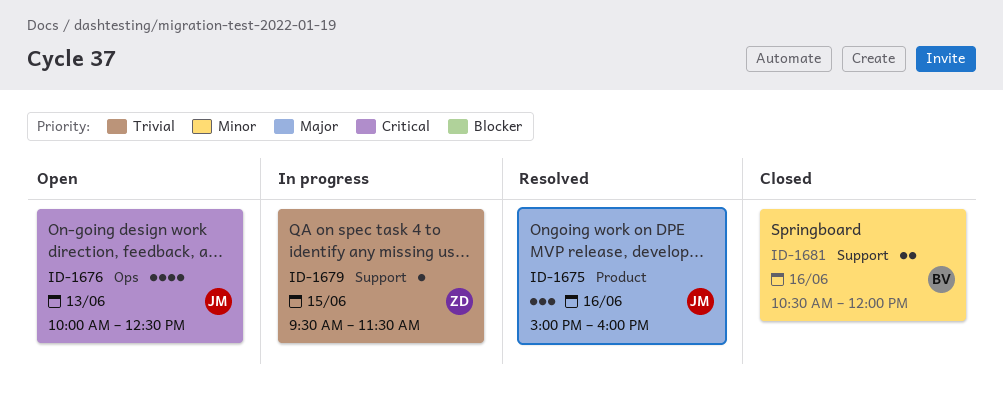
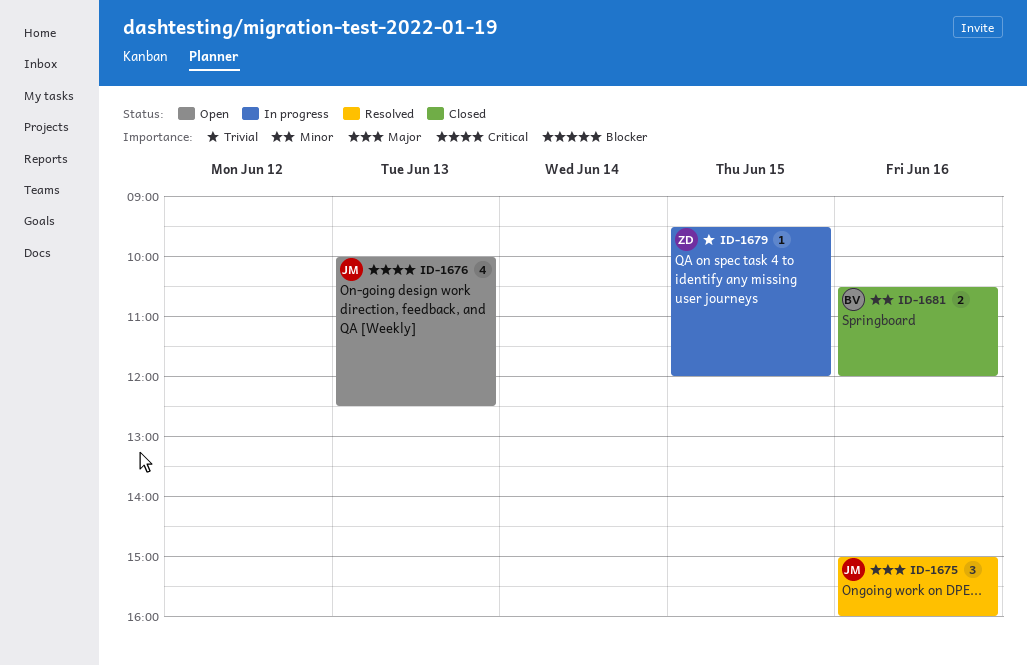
ID-1679, ends: 11:30 -> 12:00

